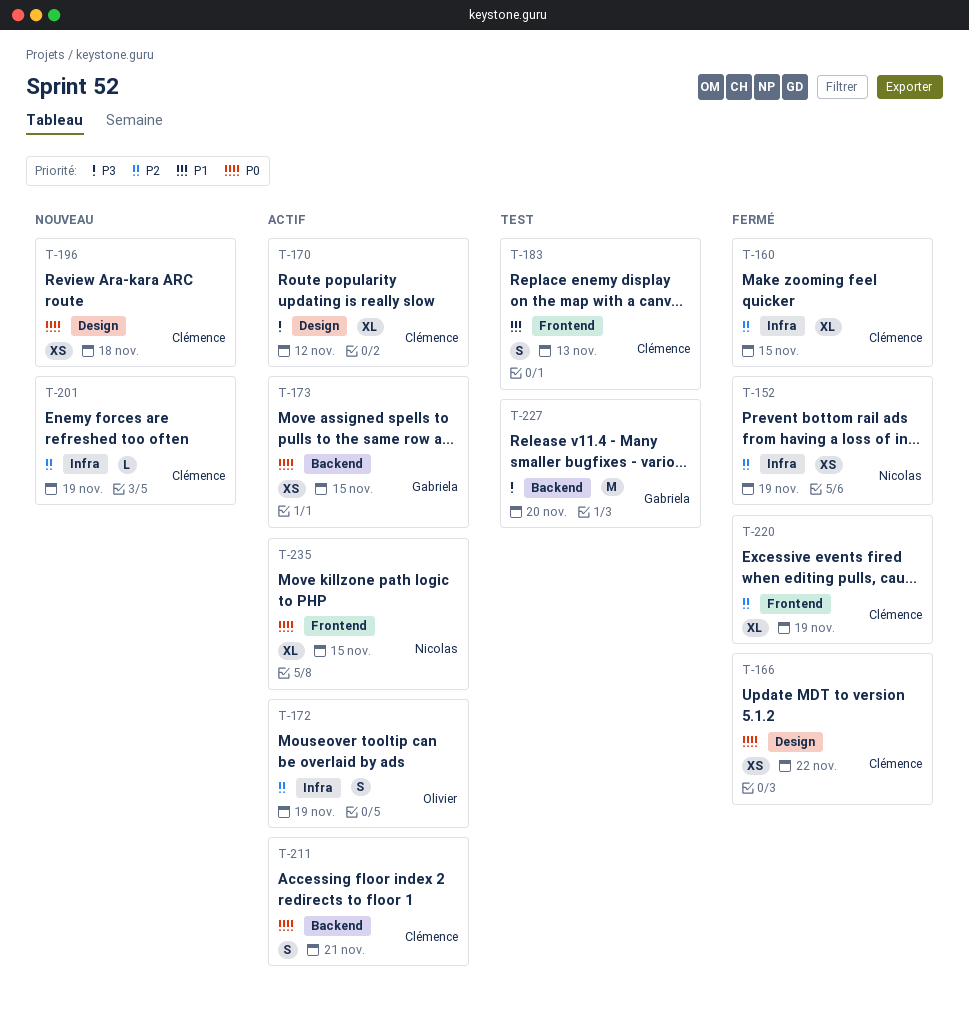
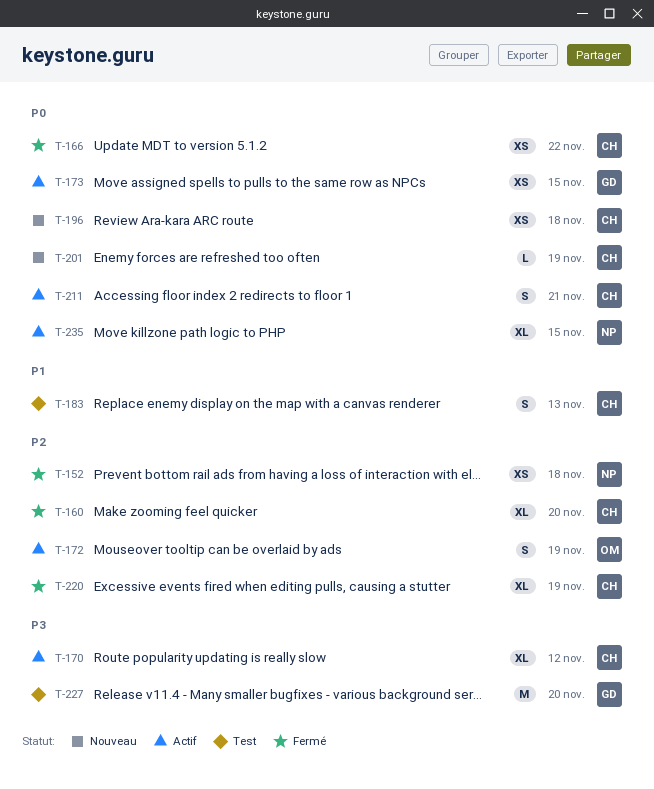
T-152, due: Nov 19 -> Nov 18
T-160, due: Nov 15 -> Nov 20
T-201, priority: P2 -> P0

